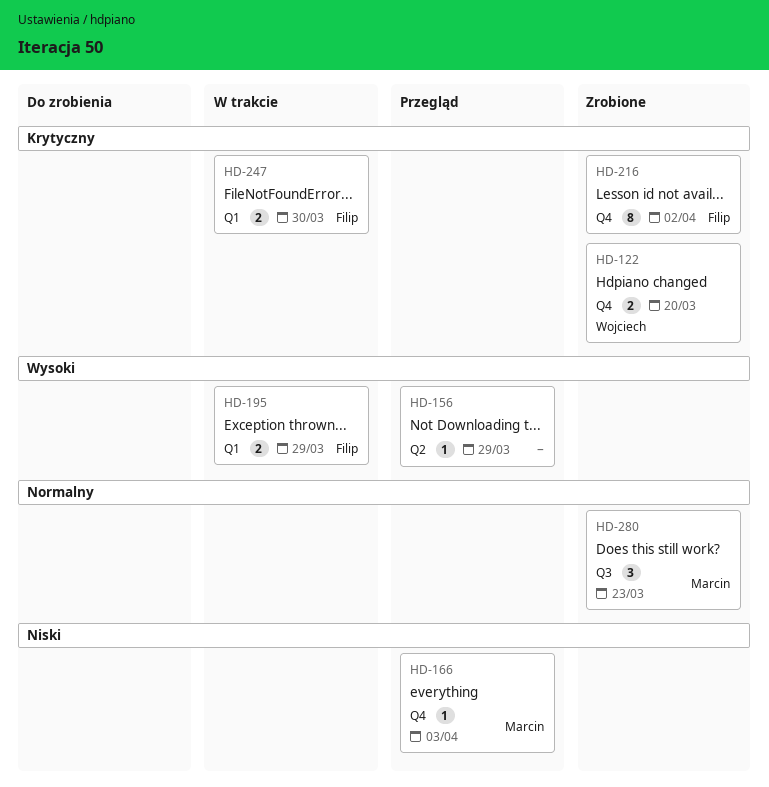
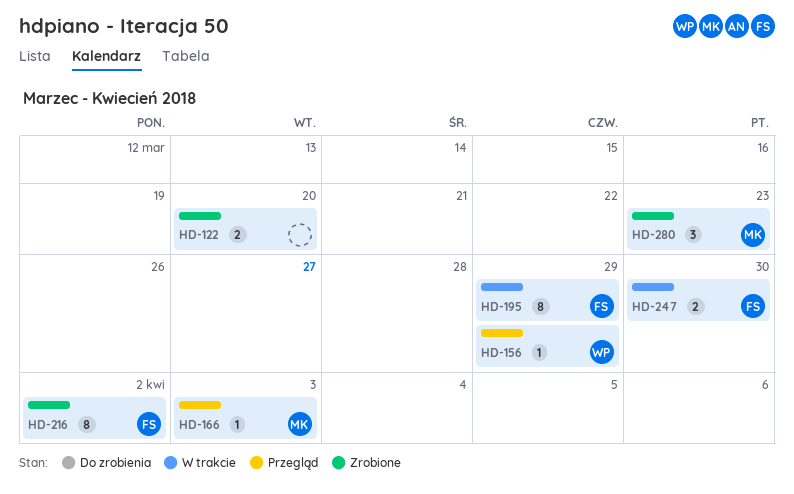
HD-122, owner: Wojciech -> none
HD-156, owner: none -> Wojciech
HD-195, estimate: 2 -> 8

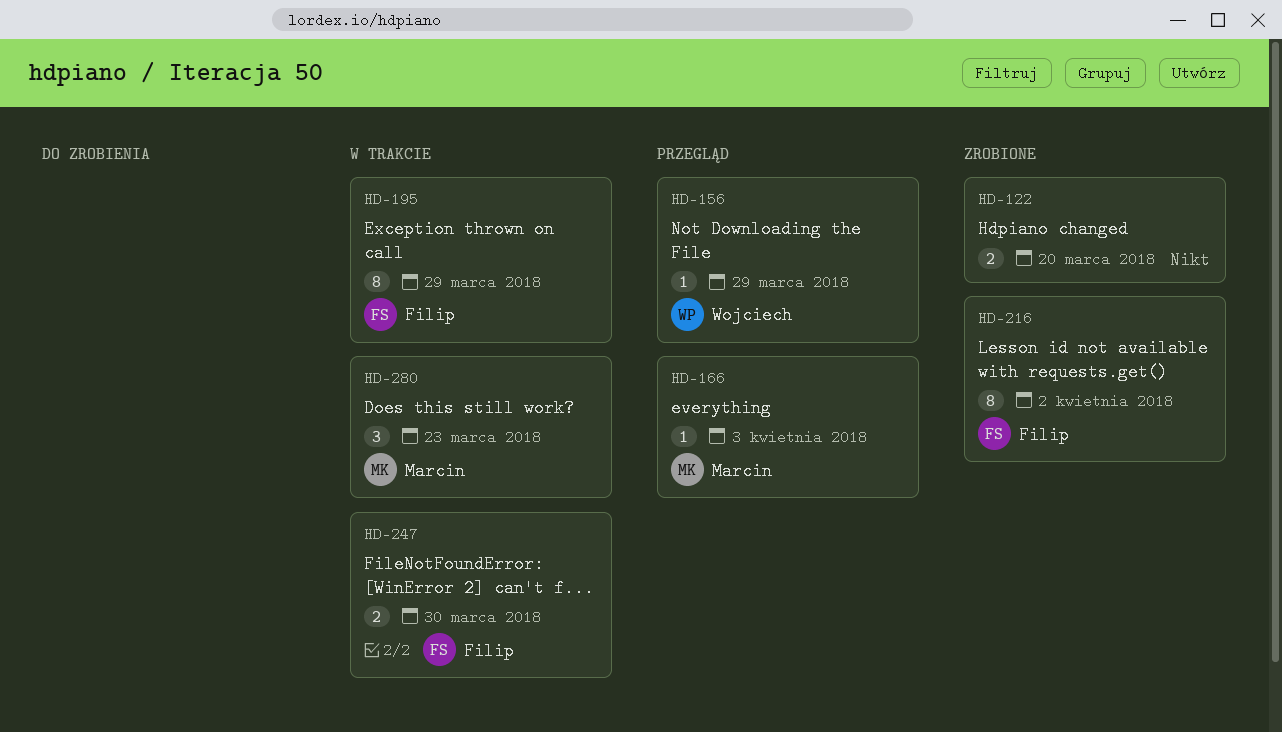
HD-280, status: Zrobione -> W trakcie

